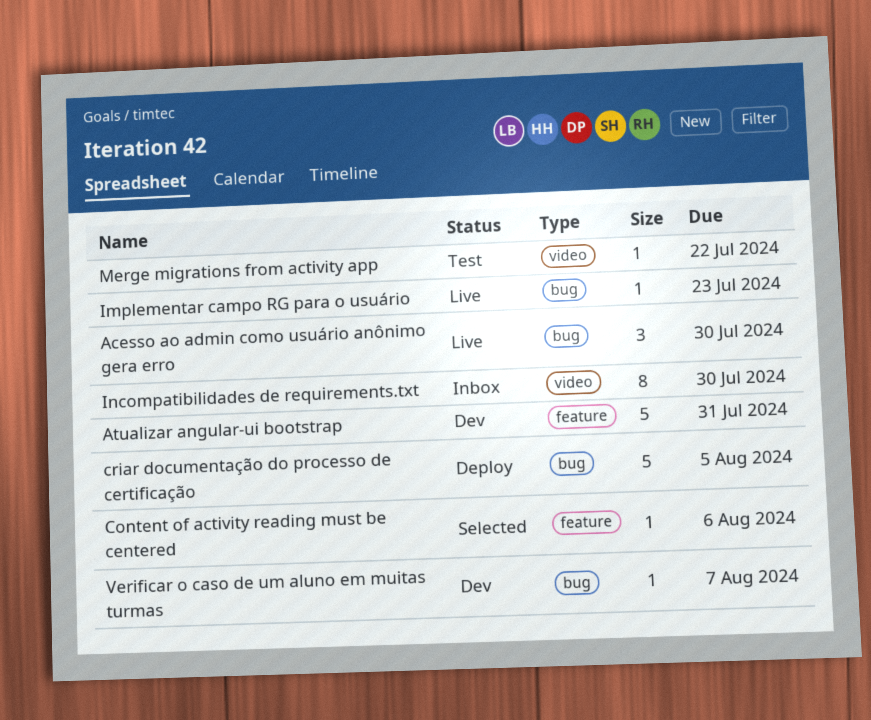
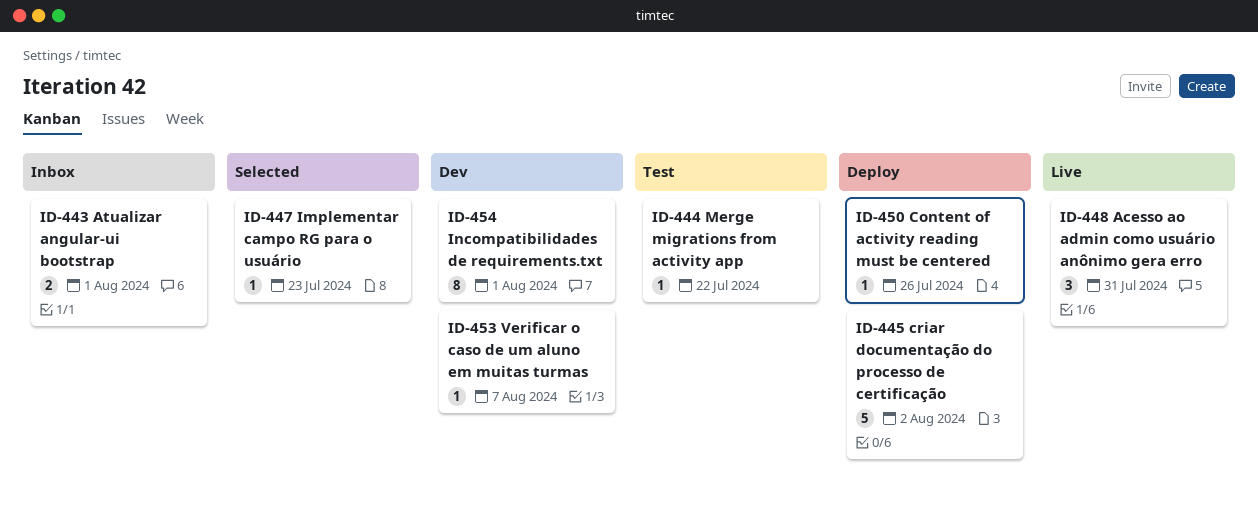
Acesso ao admin como usuário anônimo gera erro, due: Jul 30 -> Jul 31
Atualizar angular-ui bootstrap, status: Dev -> Inbox
Atualizar angular-ui bootstrap, estimate: 5 -> 2
Atualizar angular-ui bootstrap, due: Jul 31 -> Aug 1
Content of activity reading must be centered, status: Selected -> Deploy
Content of activity reading must be centered, due: Aug 6 -> Jul 26
criar documentação do processo de certificação, due: Aug 5 -> Aug 2
Implementar campo RG para o usuário, status: Live -> Selected
Incompatibilidades de requirements.txt, status: Inbox -> Dev
Incompatibilidades de requirements.txt, due: Jul 30 -> Aug 1

